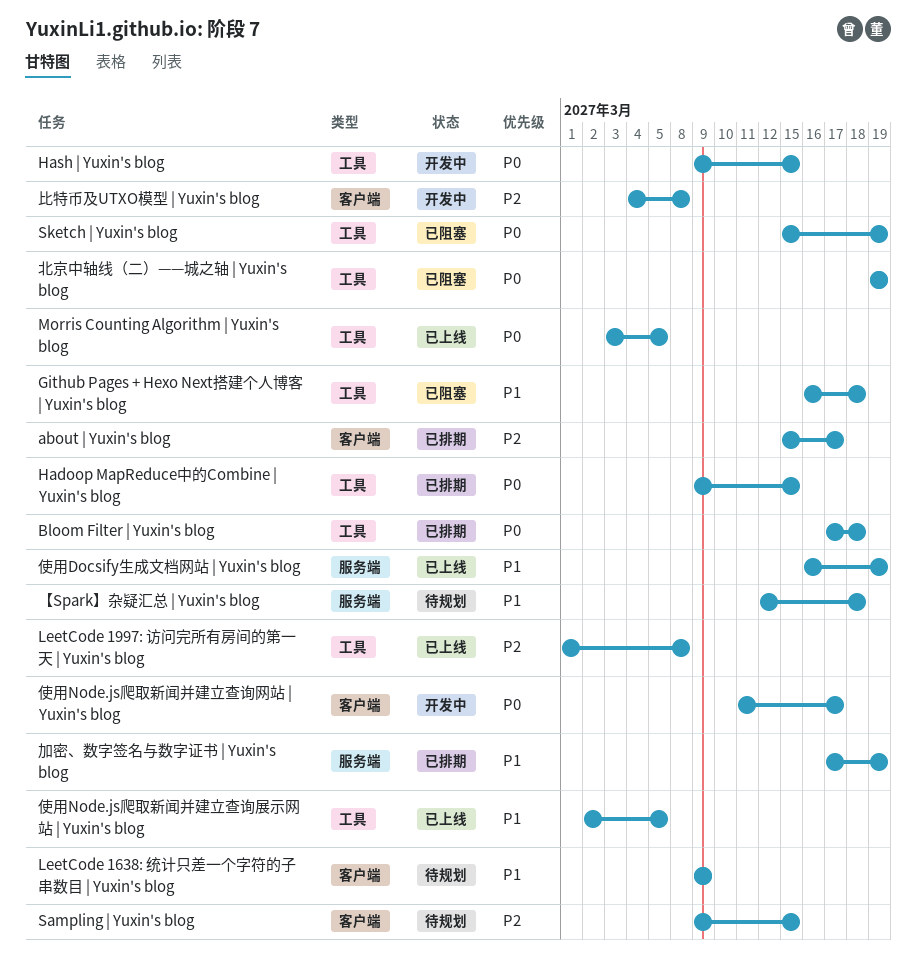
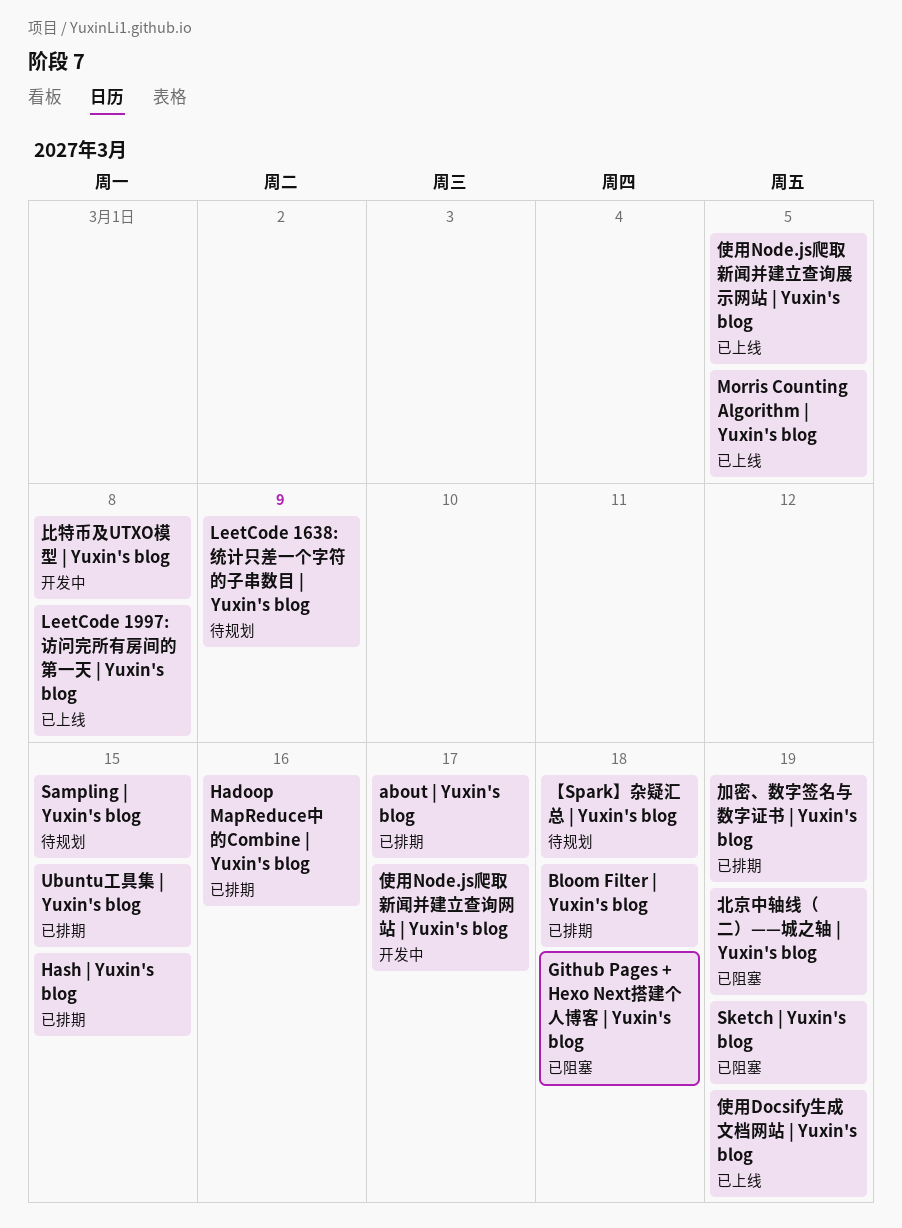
Hadoop MapReduce中的Combine | Yuxin's blog, due: Mar 15 -> Mar 16
Hash | Yuxin's blog, status: 开发中 -> 已排期
Ubuntu工具集 | Yuxin's blog: none -> present

